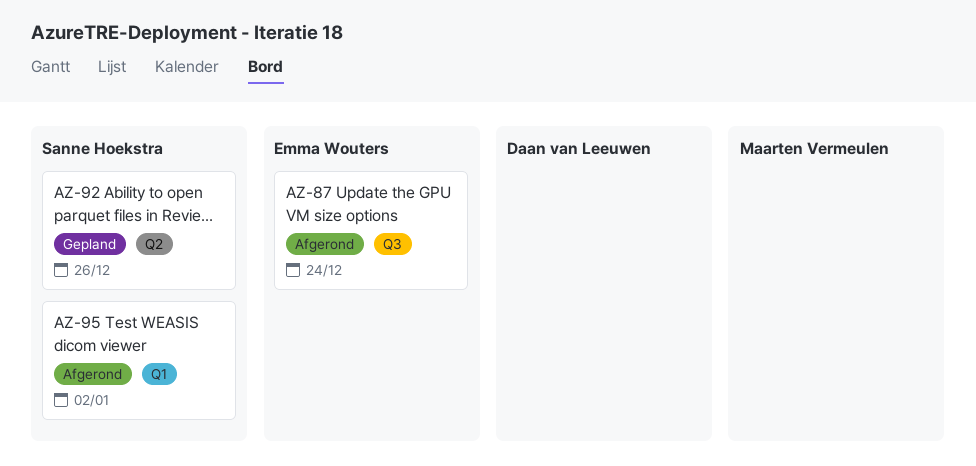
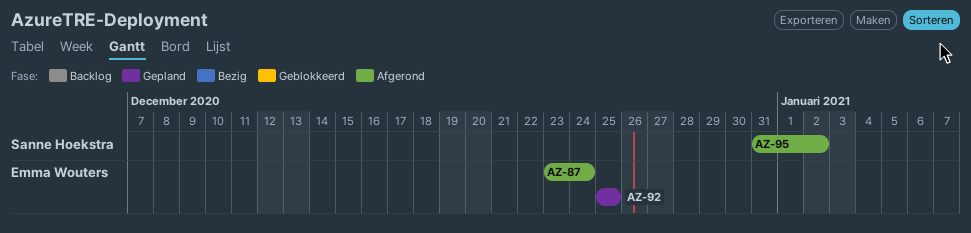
AZ-92, owner: Sanne Hoekstra -> Emma Wouters
AZ-92, due: Dec 26 -> Dec 25

